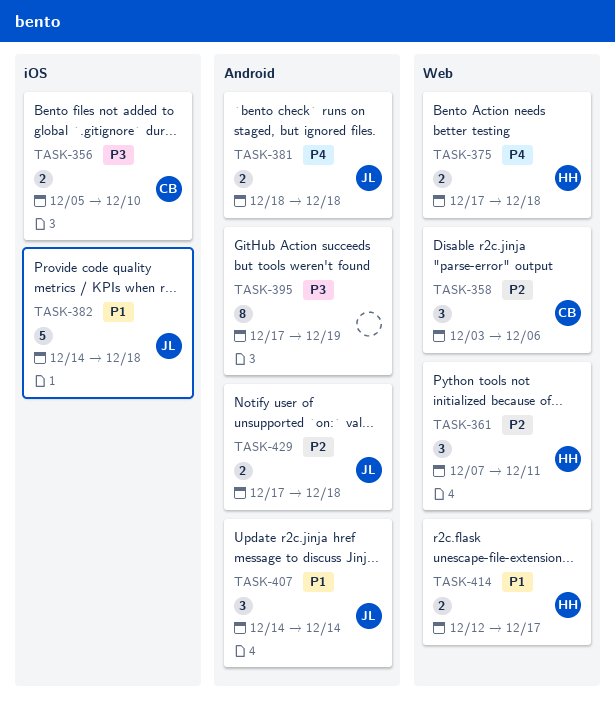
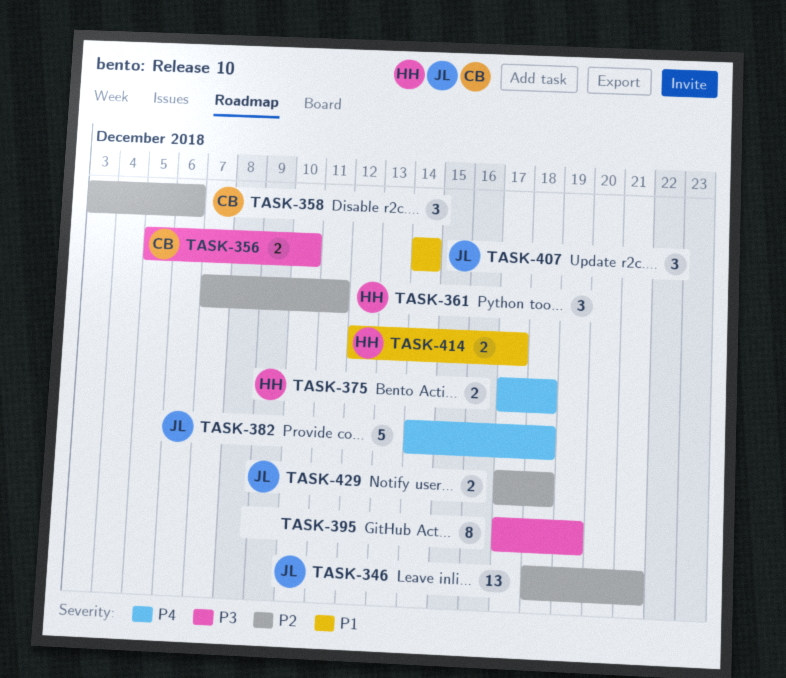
TASK-346: none -> present
TASK-381: present -> none
TASK-382, priority: P1 -> P4

